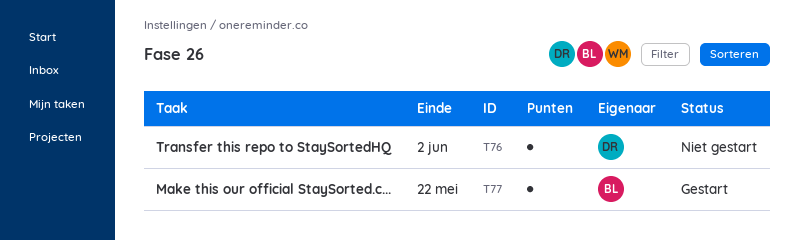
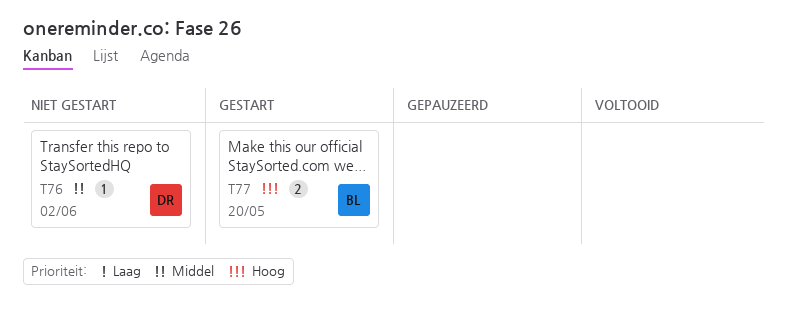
T77, estimate: 1 -> 2
T77, due: May 22 -> May 20

